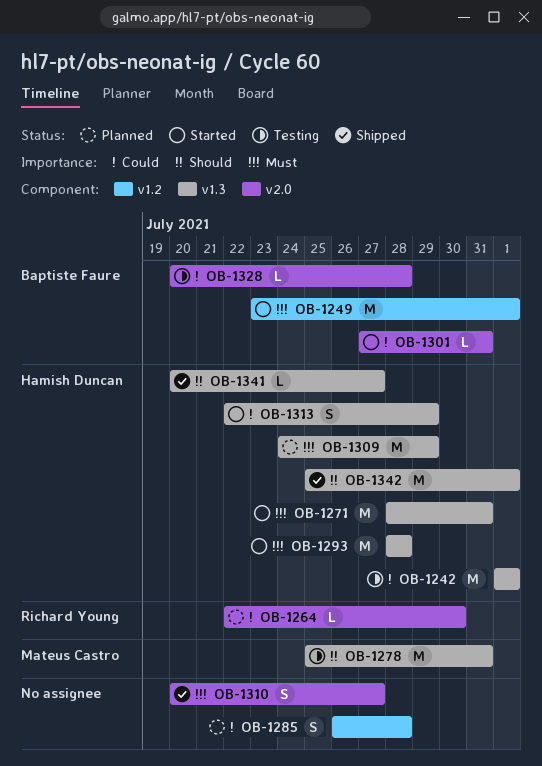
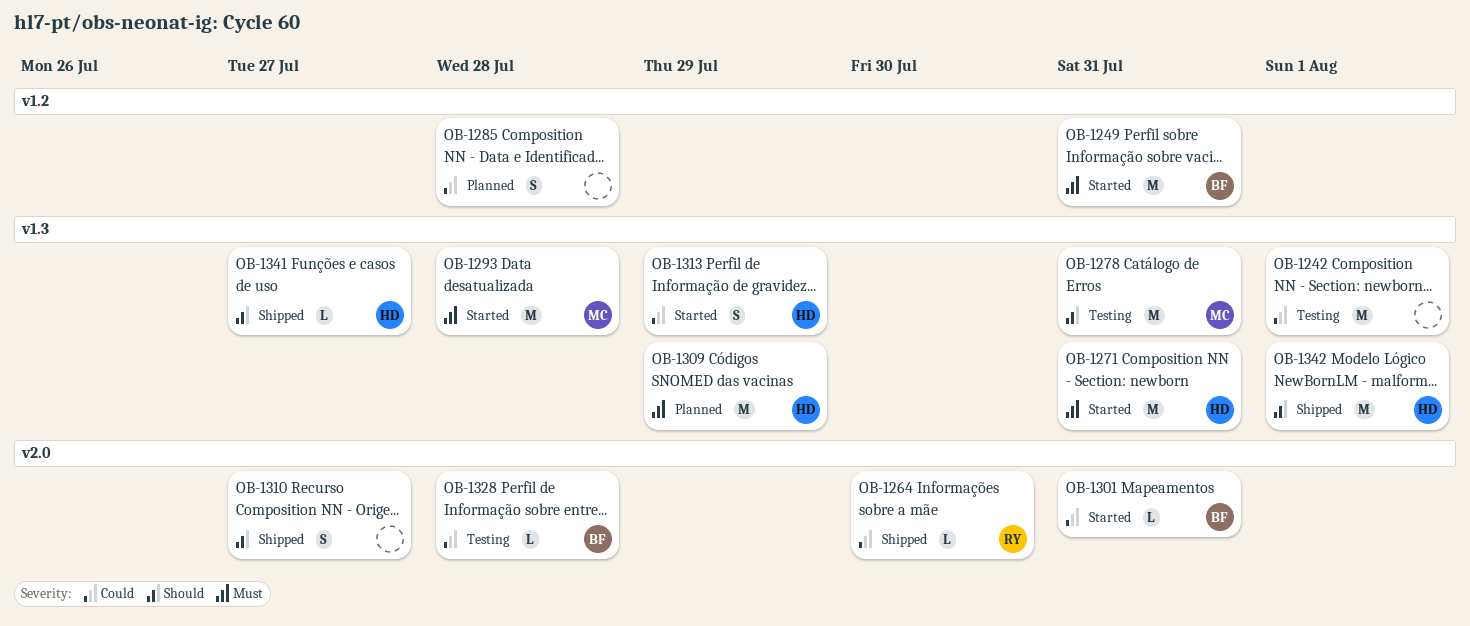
OB-1242, owner: Hamish Duncan -> none
OB-1249, due: Aug 1 -> Jul 31
OB-1264, status: Planned -> Shipped
OB-1293, owner: Hamish Duncan -> Mateus Castro
OB-1310, priority: Must -> Should

